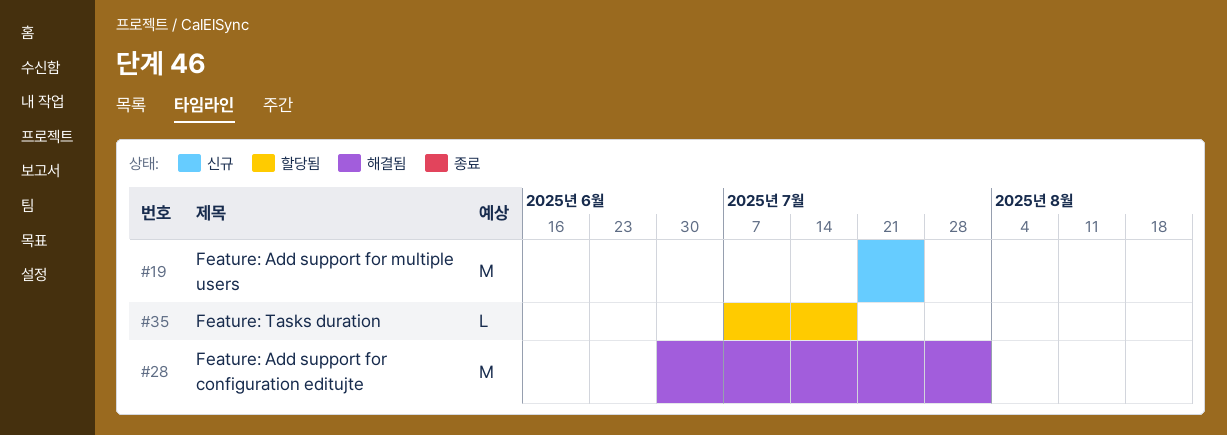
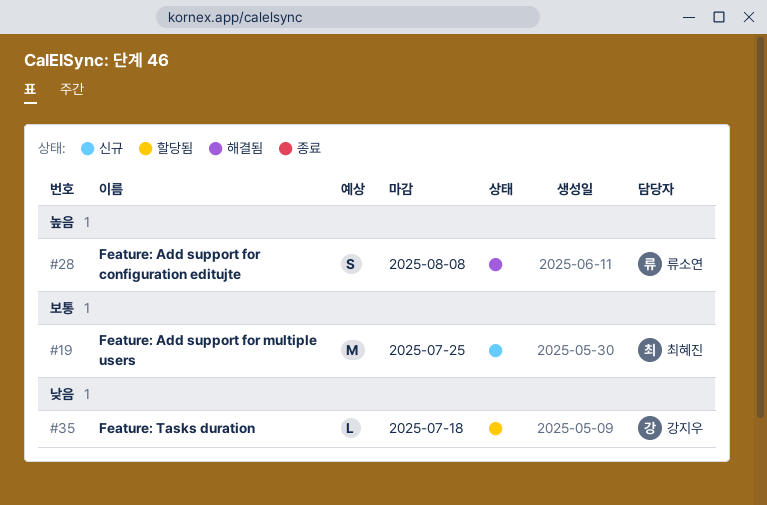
#28, estimate: M -> S
#28, due: Aug 1 -> Aug 8

